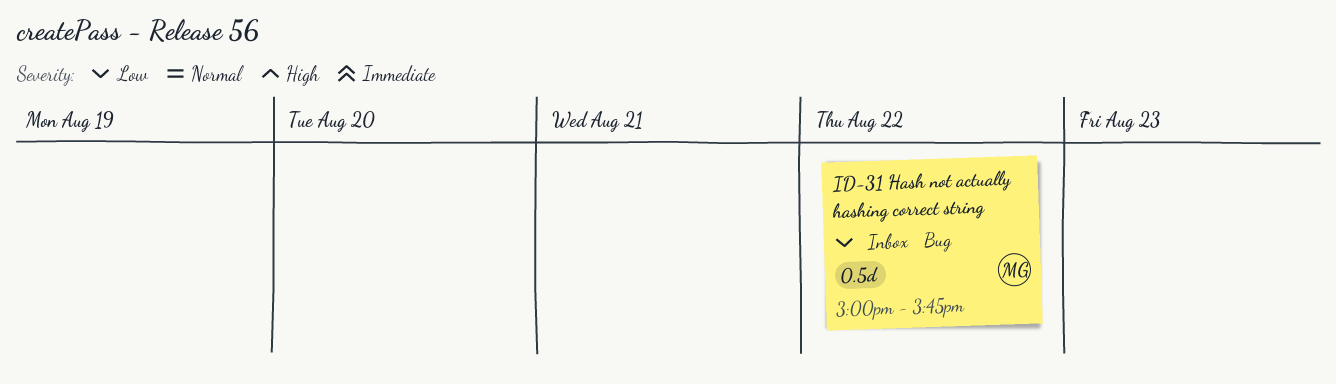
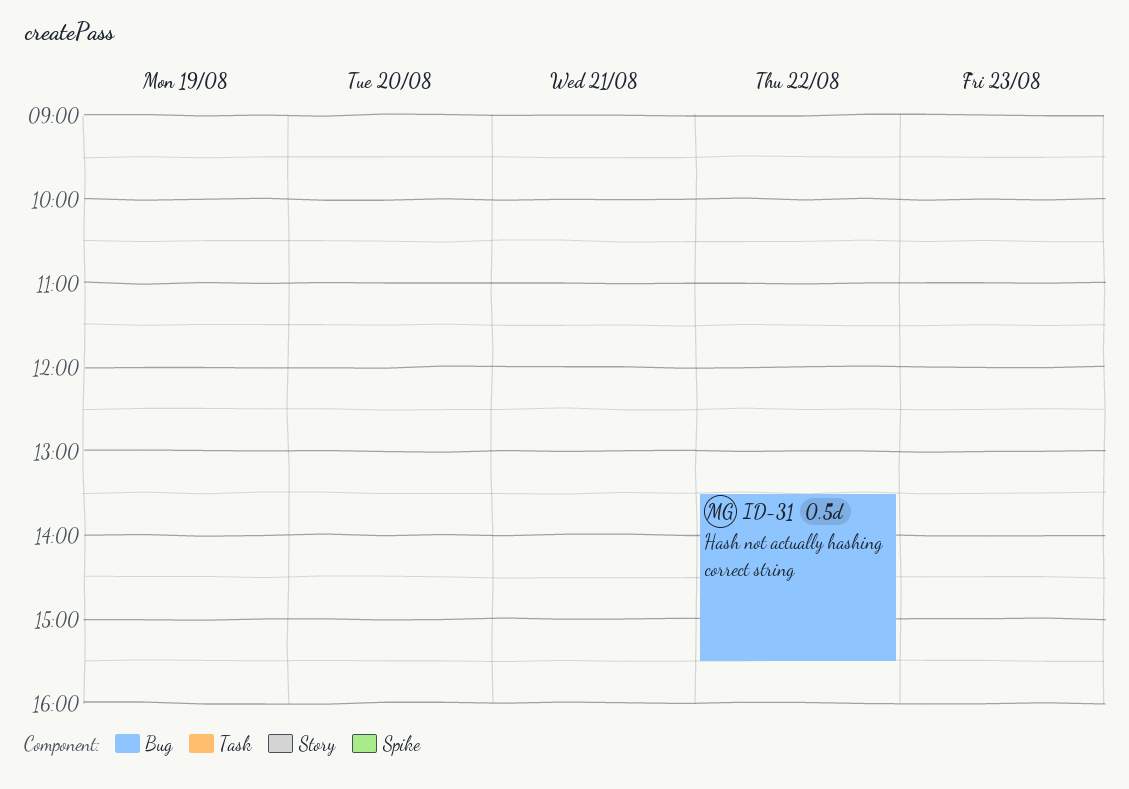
ID-31, begins: 15:00 -> 13:30
ID-31, ends: 15:45 -> 15:30

